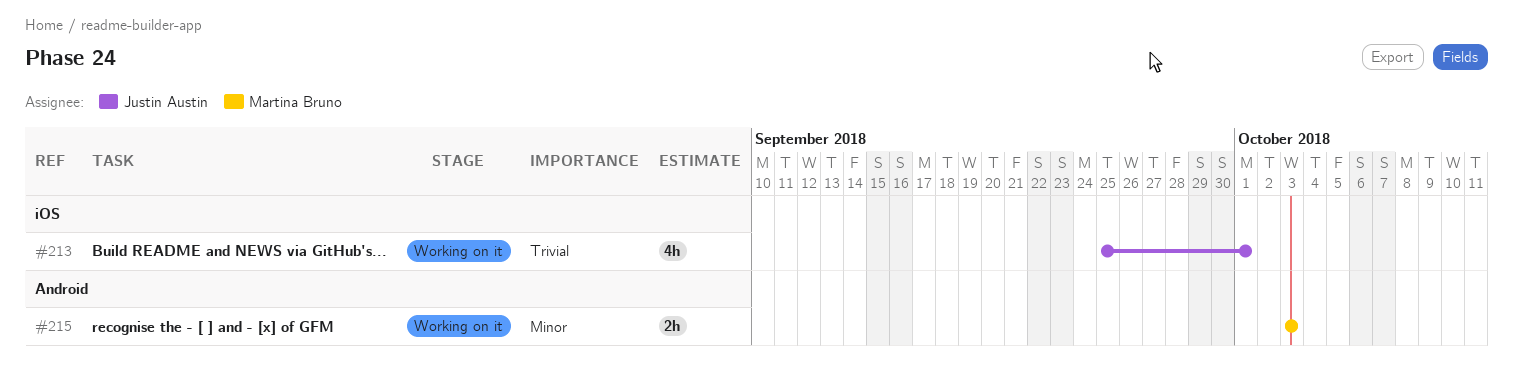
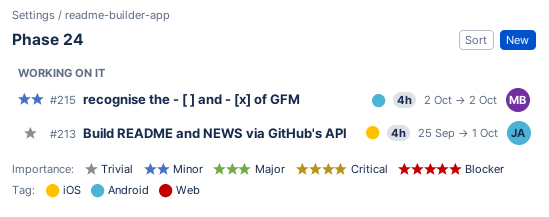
#215, estimate: 2h -> 4h
#215, start: Oct 3 -> Oct 2
#215, due: Oct 3 -> Oct 2

